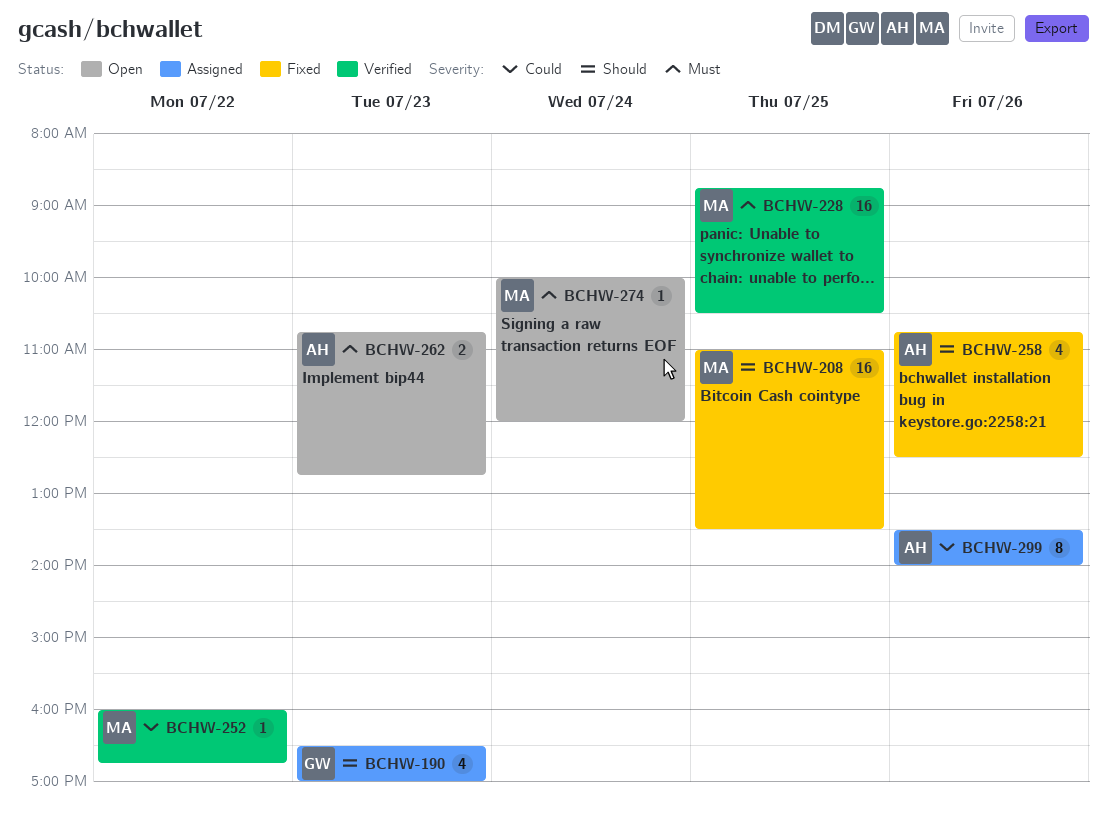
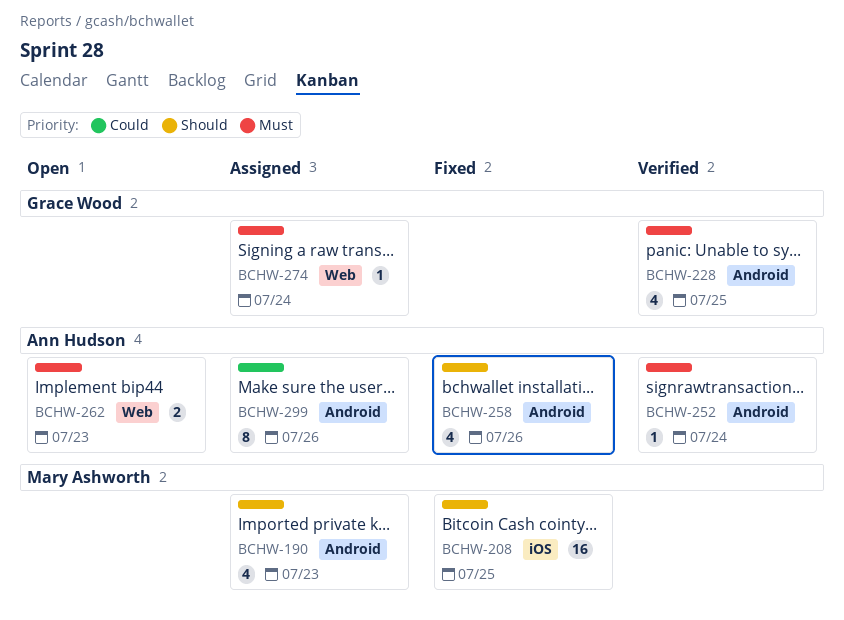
BCHW-190, owner: Grace Wood -> Mary Ashworth
BCHW-228, owner: Mary Ashworth -> Grace Wood
BCHW-228, estimate: 16 -> 4
BCHW-252, owner: Mary Ashworth -> Ann Hudson
BCHW-252, priority: Could -> Must
BCHW-252, day: Jul 22 -> Jul 24
BCHW-274, status: Open -> Assigned
BCHW-274, owner: Mary Ashworth -> Grace Wood

